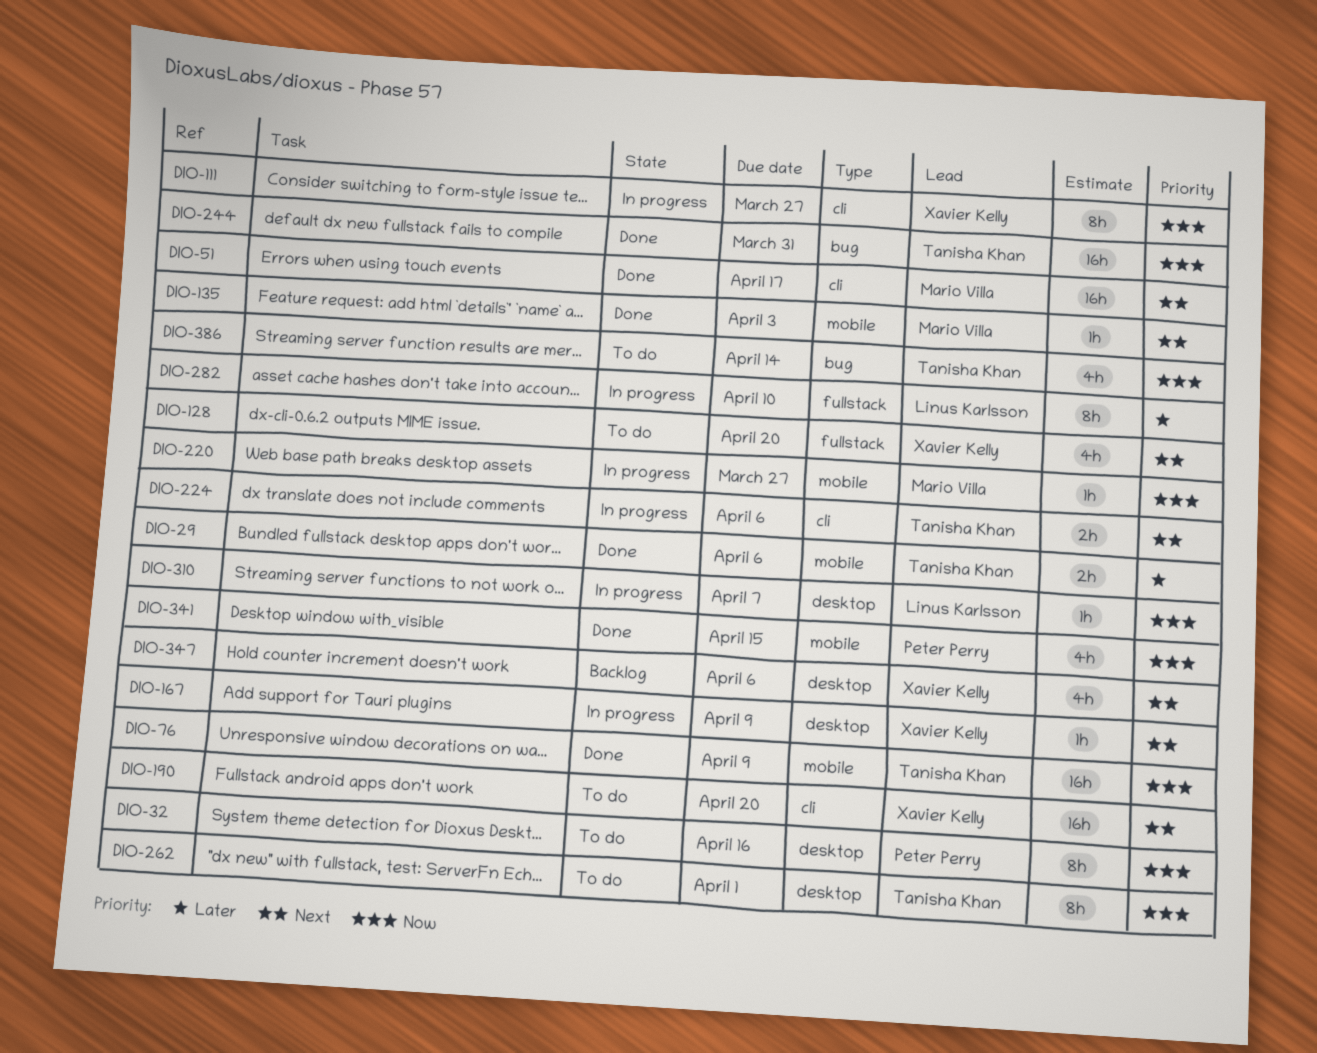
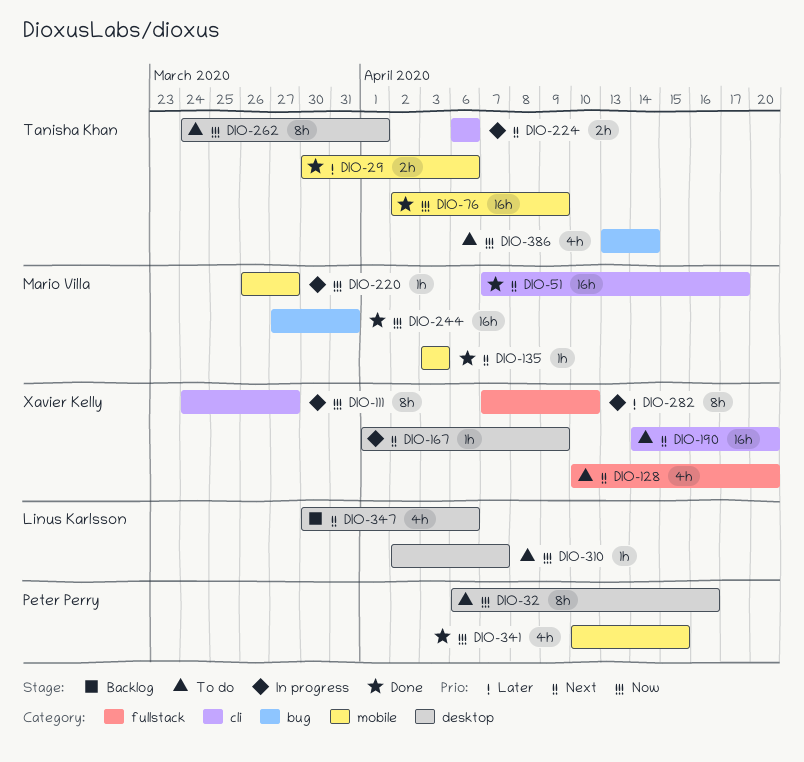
DIO-244, owner: Tanisha Khan -> Mario Villa
DIO-282, owner: Linus Karlsson -> Xavier Kelly
DIO-310, status: In progress -> To do
DIO-347, owner: Xavier Kelly -> Linus Karlsson

